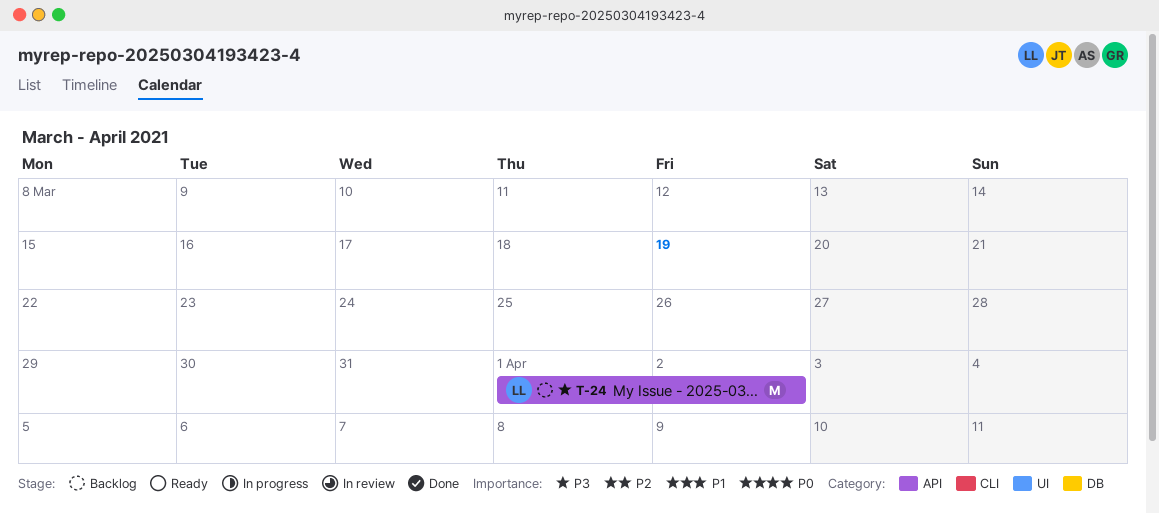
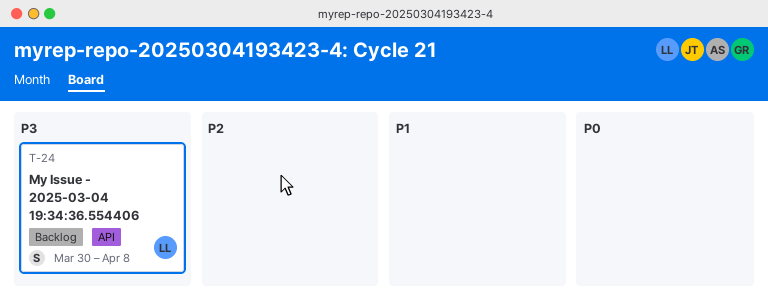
T-24, estimate: M -> S
T-24, start: Apr 1 -> Mar 30
T-24, due: Apr 2 -> Apr 8

